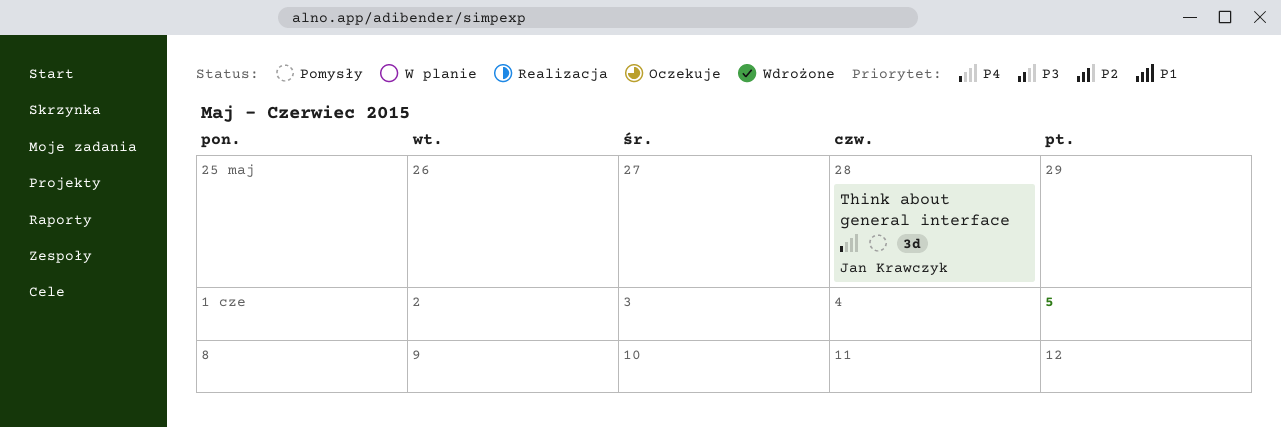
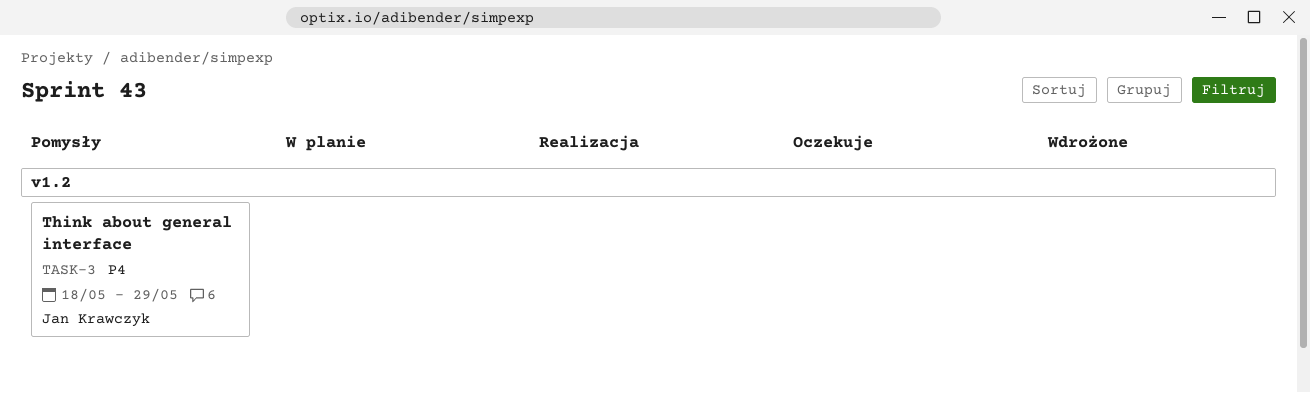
Think about general interface, due: May 28 -> May 29

